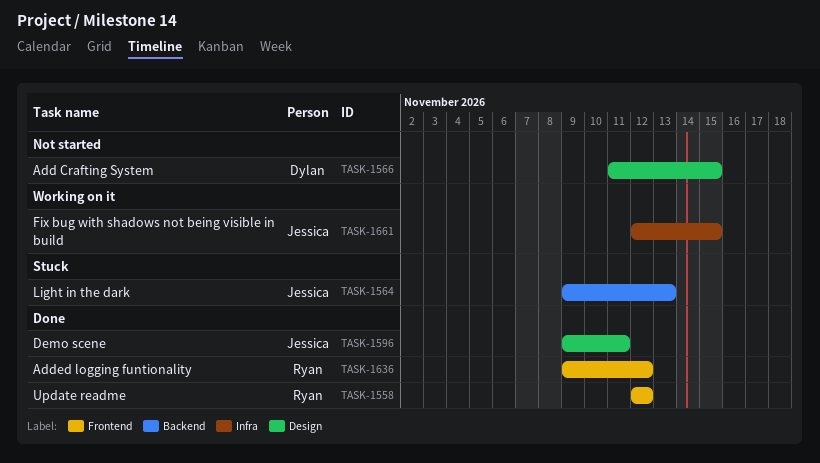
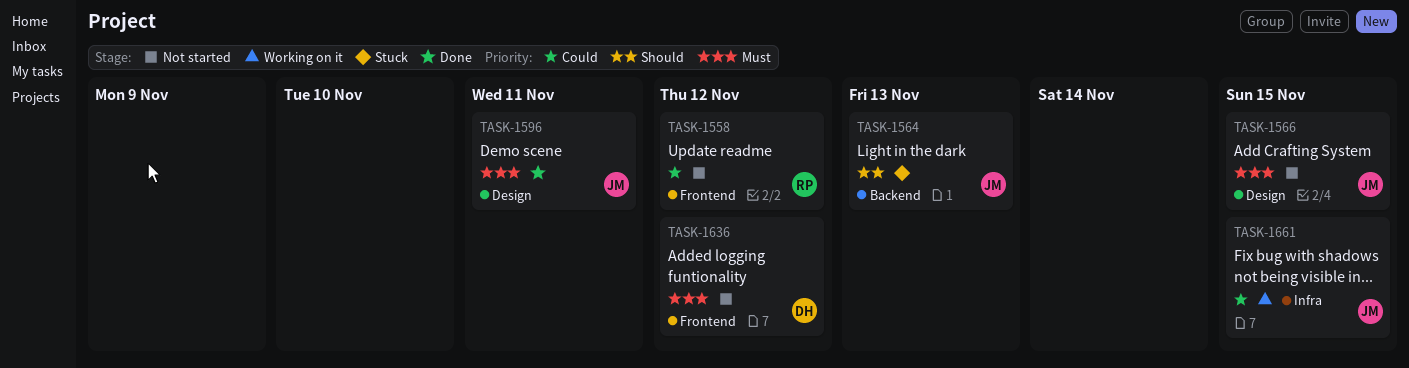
TASK-1558, status: Done -> Not started
TASK-1566, owner: Dylan -> Jessica
TASK-1636, status: Done -> Not started
TASK-1636, owner: Ryan -> Dylan

